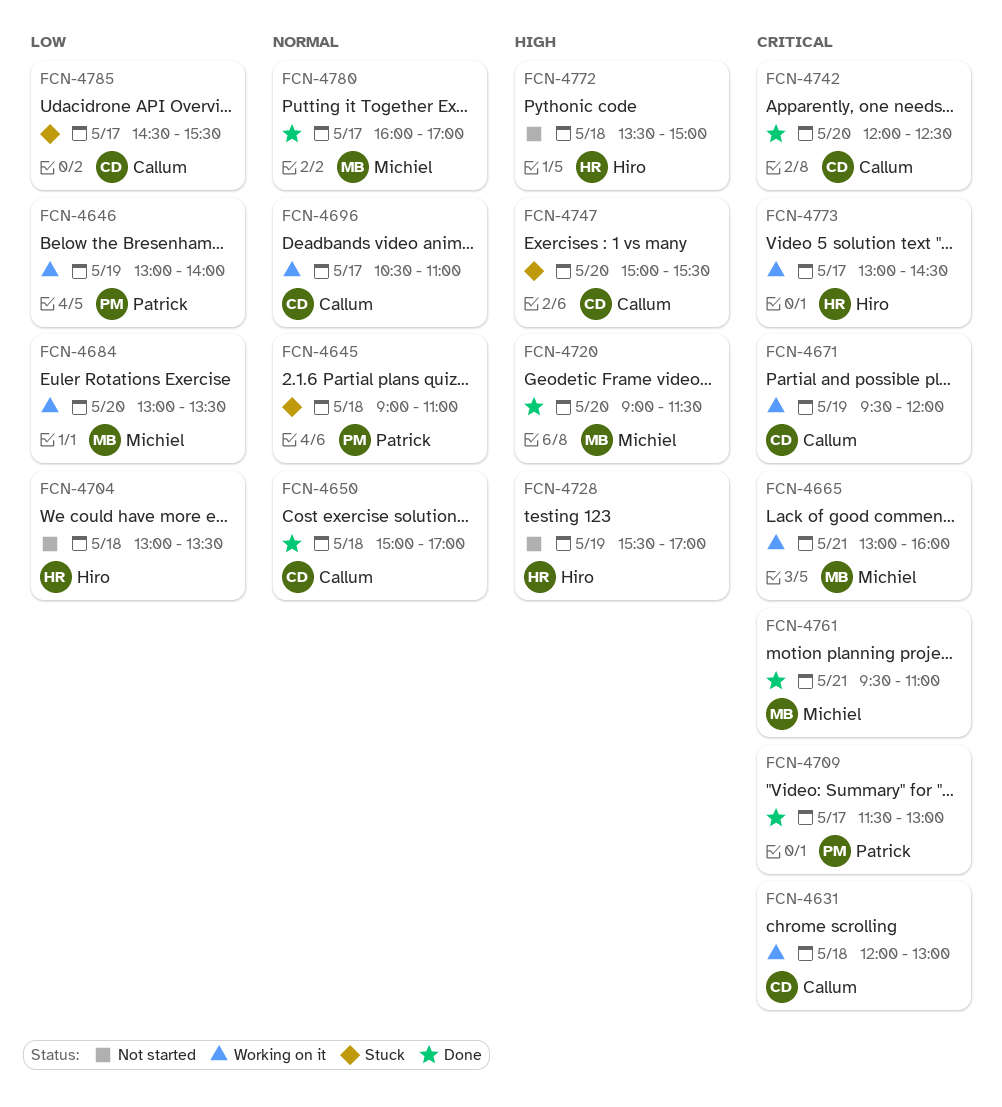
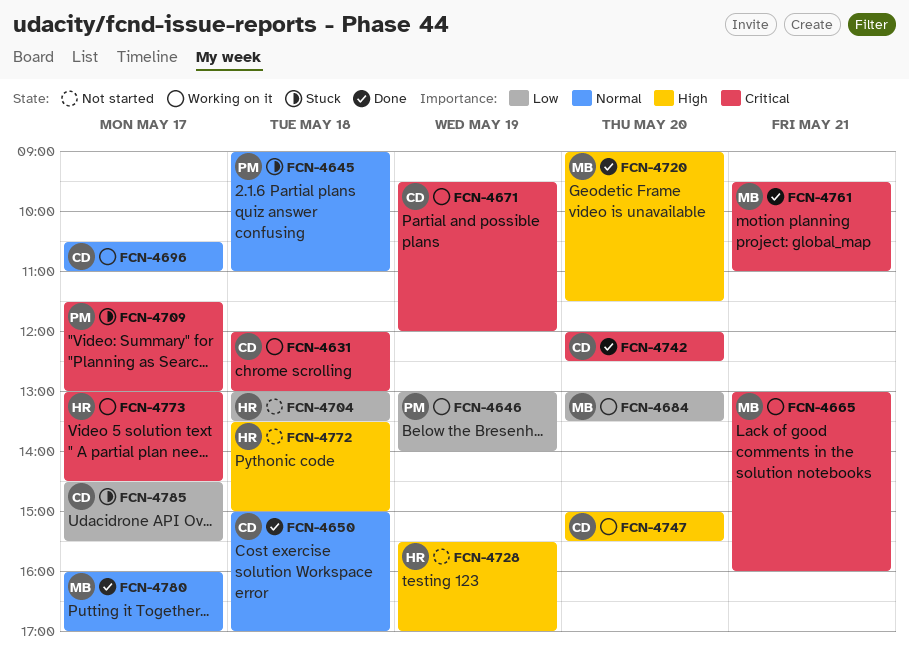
FCN-4709, status: Done -> Stuck
FCN-4747, status: Stuck -> Working on it

